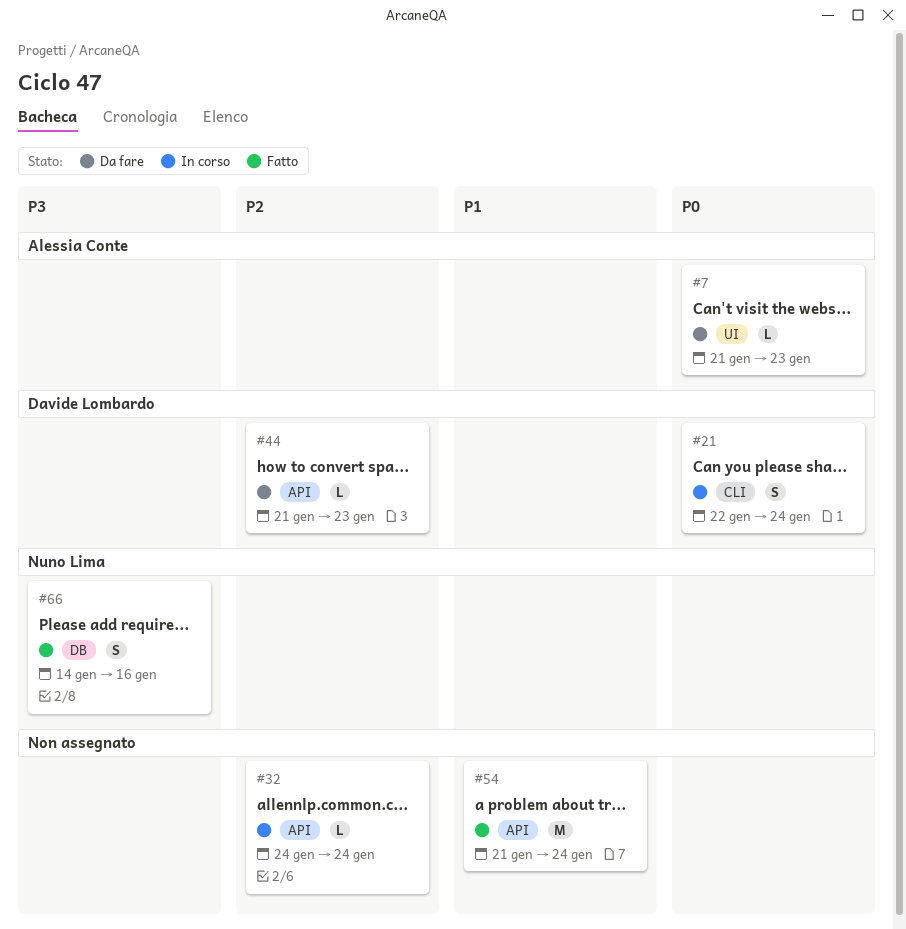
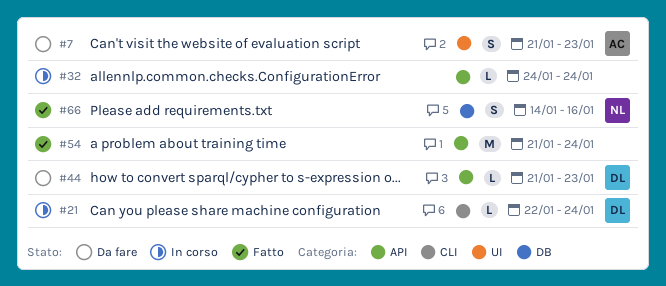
#7, estimate: L -> S
#21, estimate: S -> L

